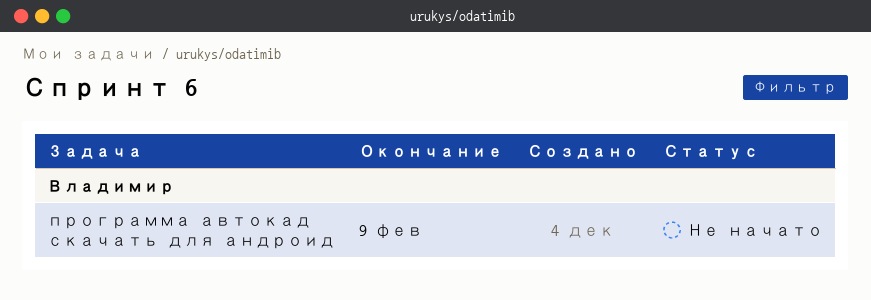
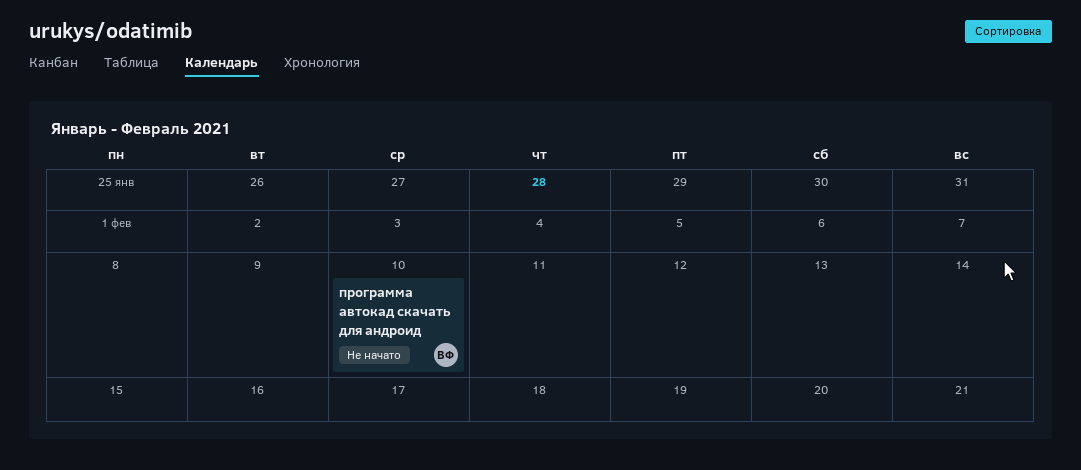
программа автокад скачать для андроид, due: Feb 9 -> Feb 10

